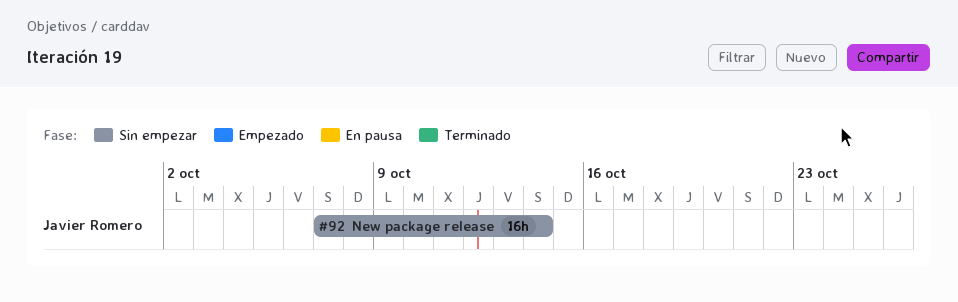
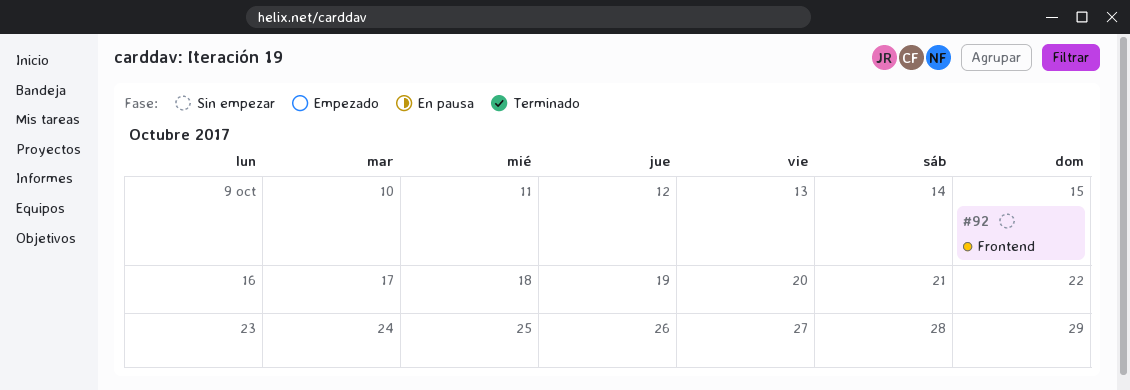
#92, due: Oct 14 -> Oct 15

